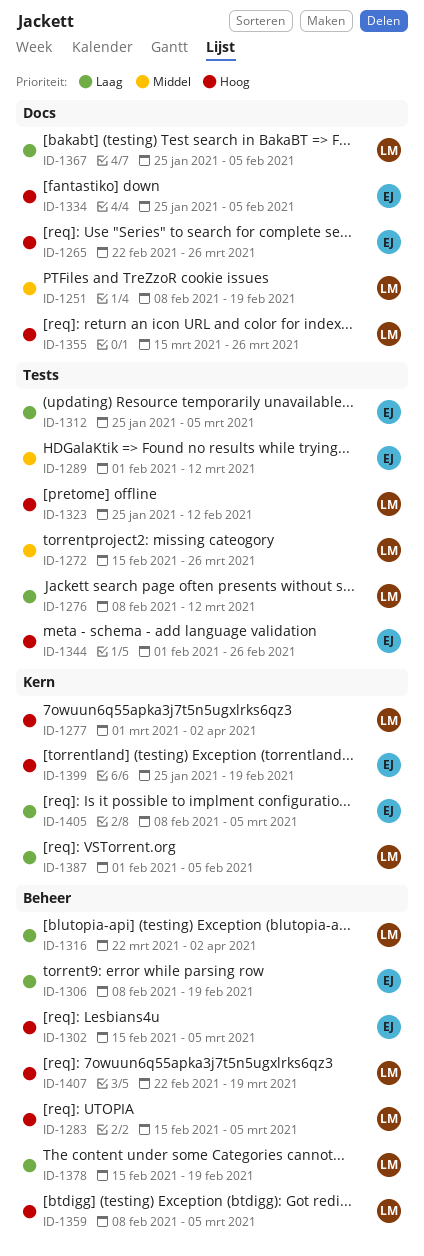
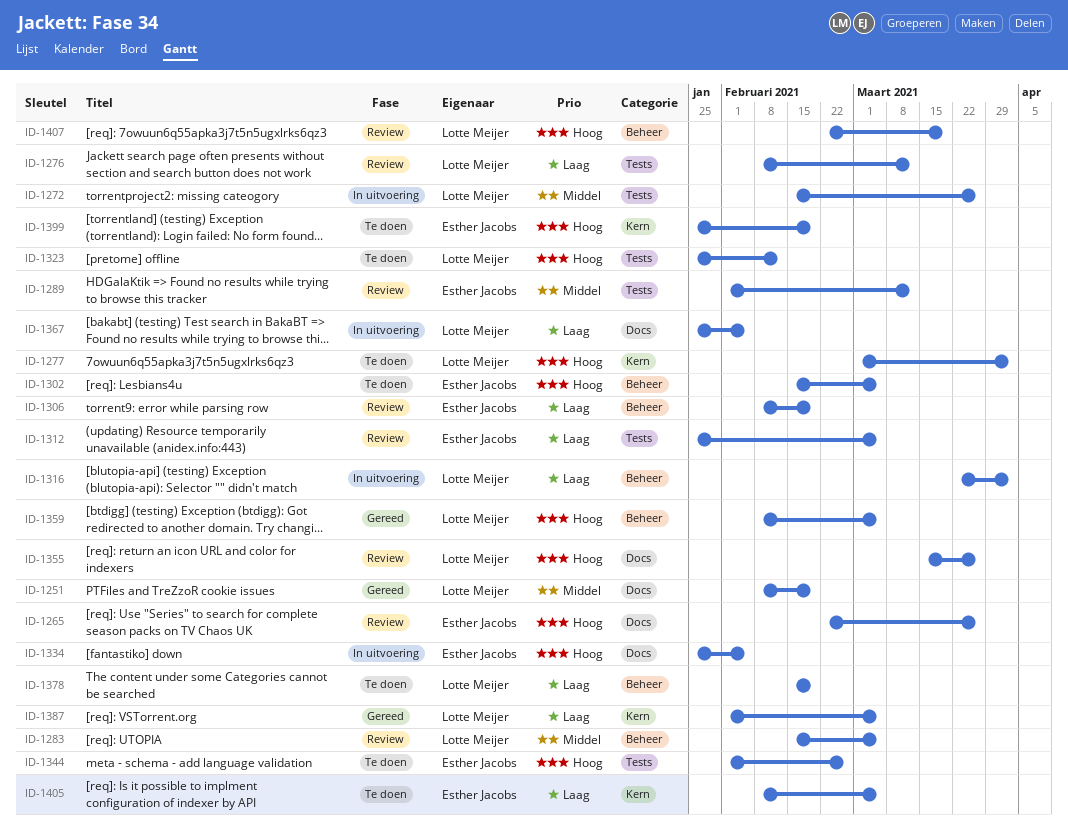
ID-1283, priority: Hoog -> Middel
ID-1387, due: Feb 5 -> Mar 5

